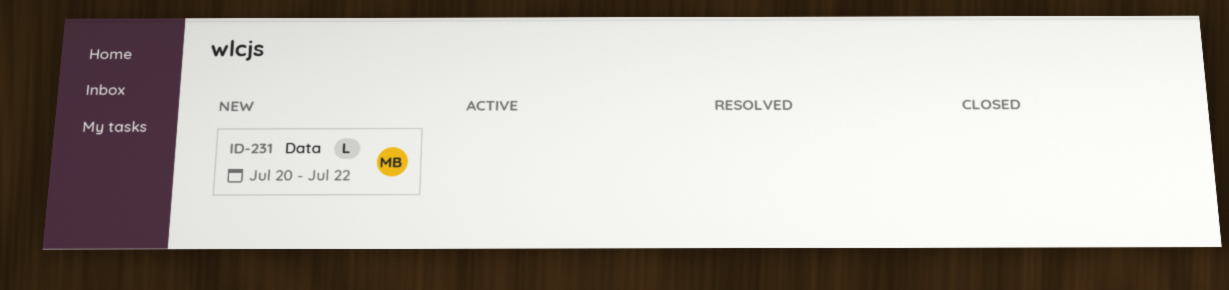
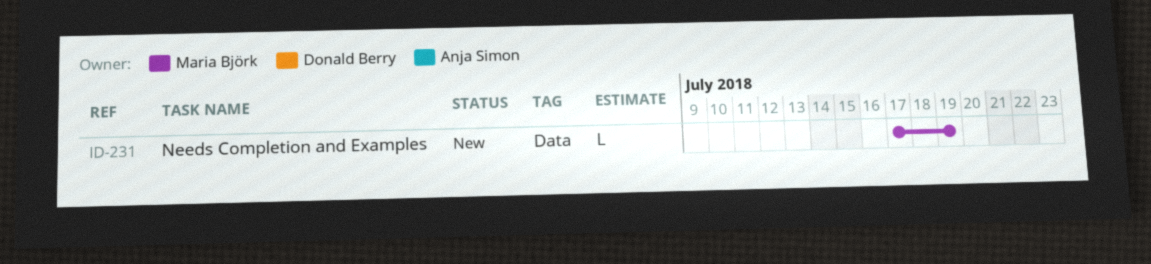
ID-231, start: Jul 20 -> Jul 17
ID-231, due: Jul 22 -> Jul 19

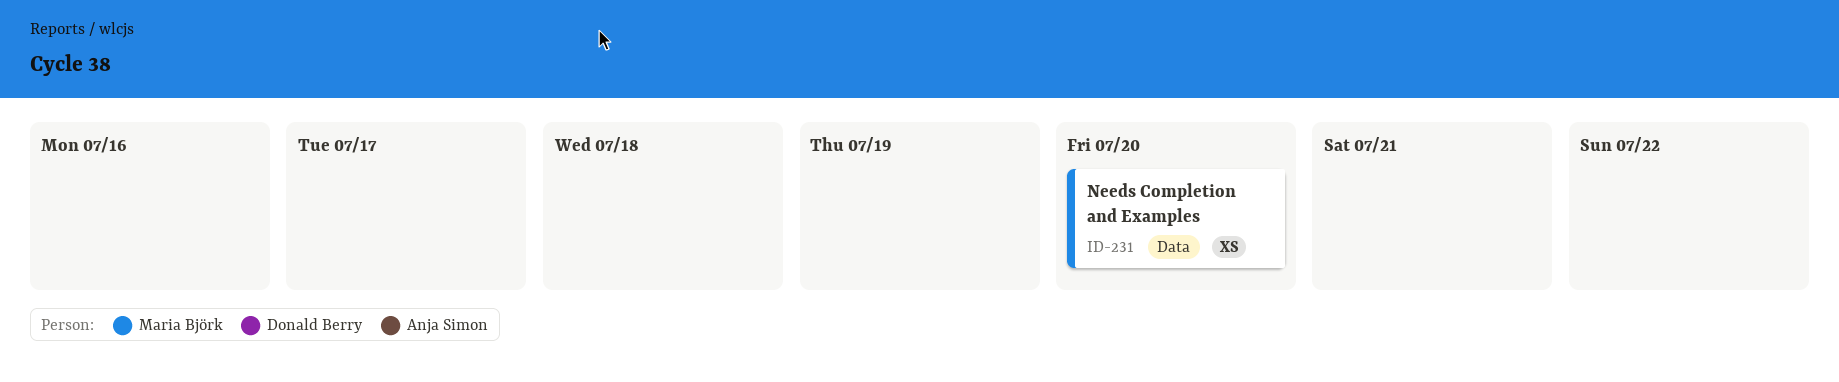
ID-231, estimate: L -> XS
ID-231, due: Jul 19 -> Jul 20

